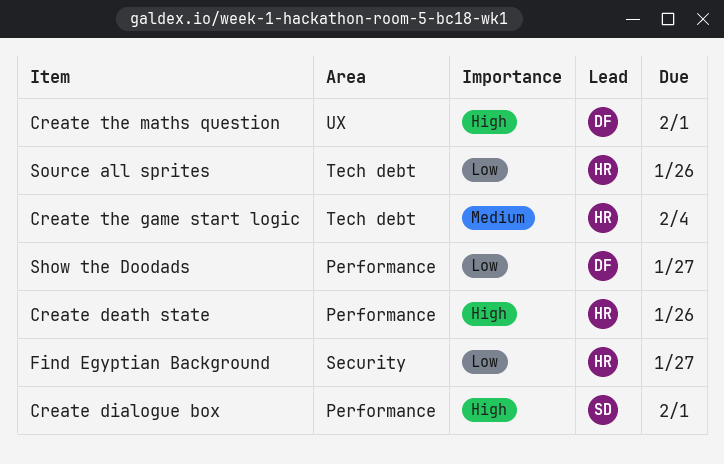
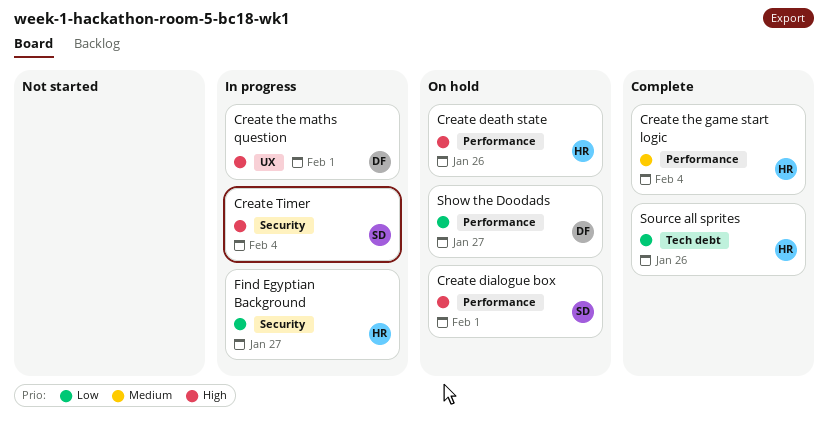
Create the game start logic, label: Tech debt -> Performance
Create Timer: none -> present

